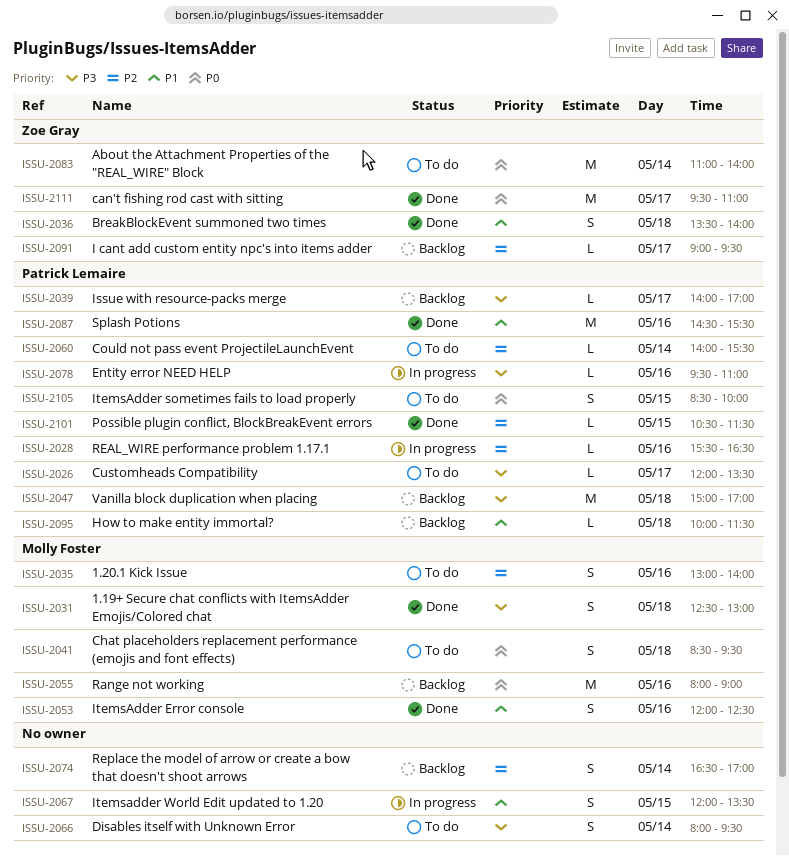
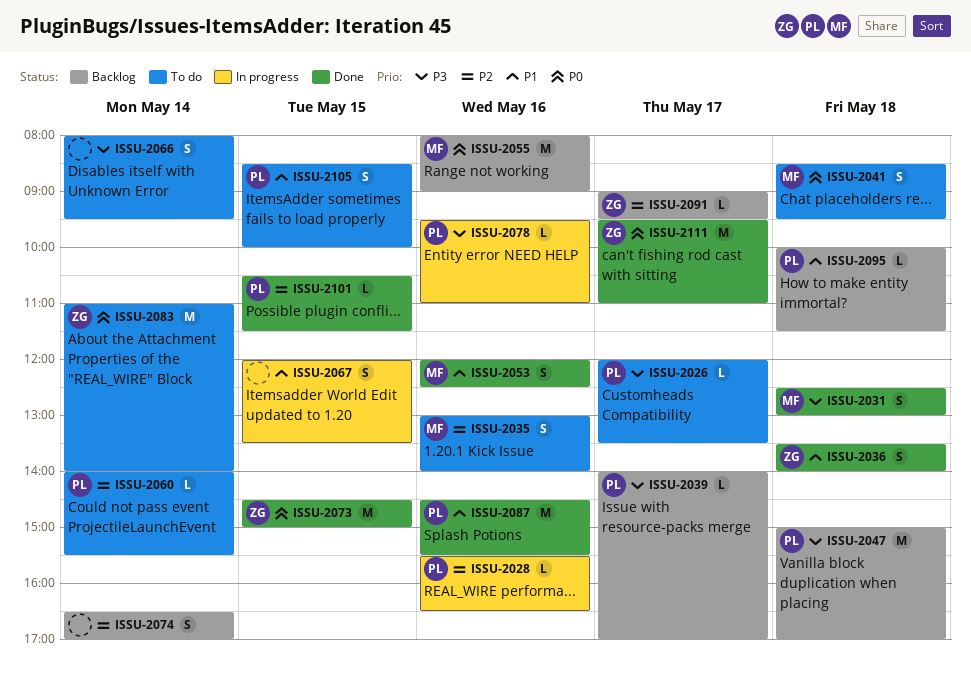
ISSU-2073: none -> present
ISSU-2105, priority: P0 -> P1

